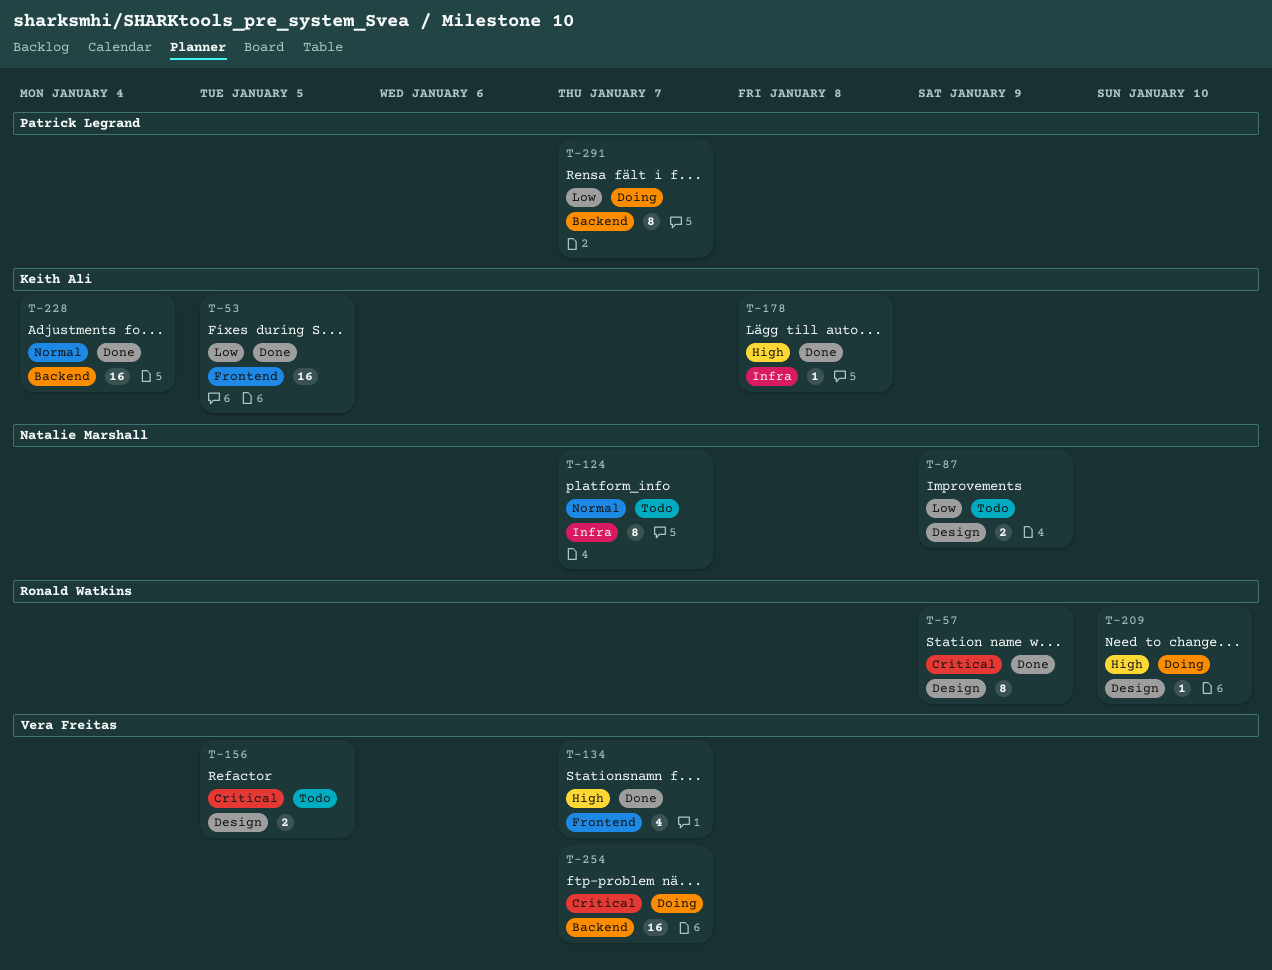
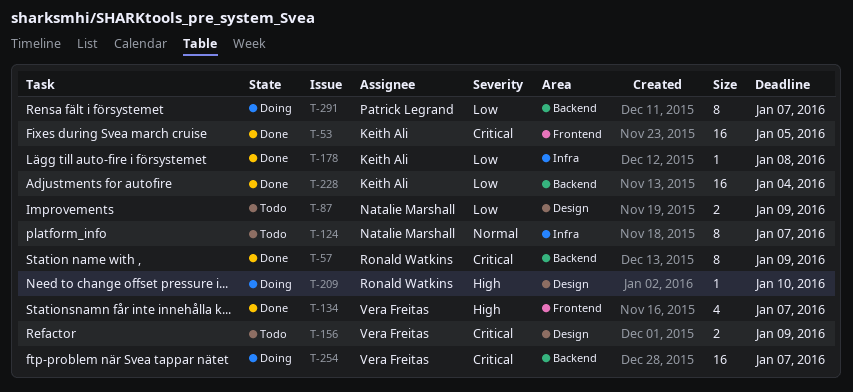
T-53, priority: Low -> Critical
T-57, label: Design -> Backend
T-156, due: Jan 5 -> Jan 9
T-178, priority: High -> Low
T-228, priority: Normal -> Low

